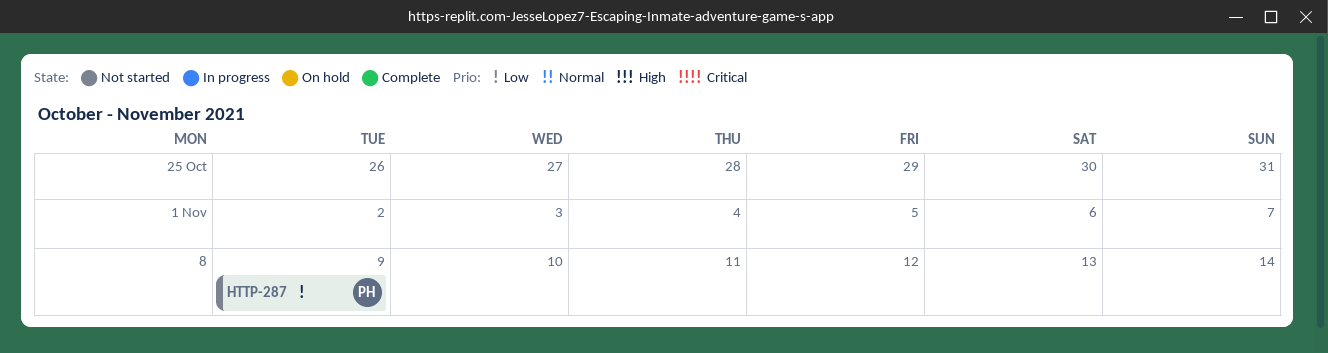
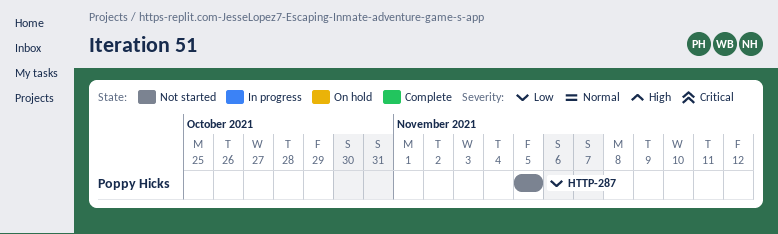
HTTP-287, due: Nov 9 -> Nov 5

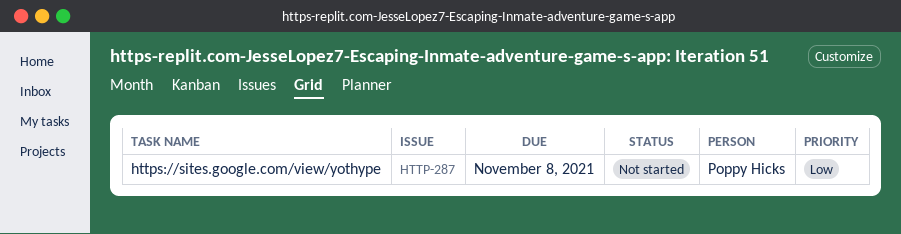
HTTP-287, due: Nov 5 -> Nov 8

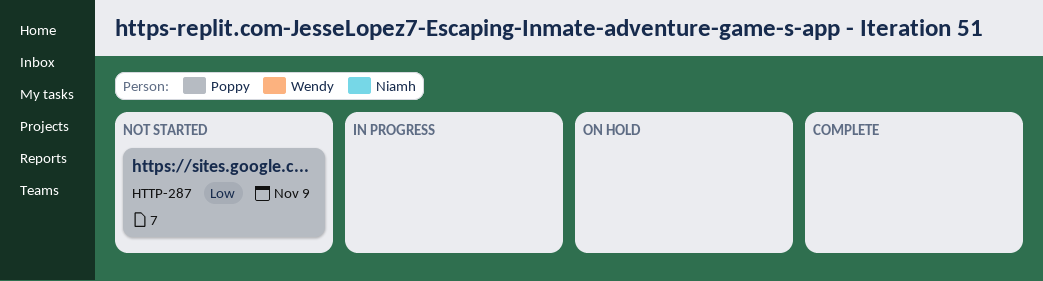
HTTP-287, due: Nov 8 -> Nov 9

